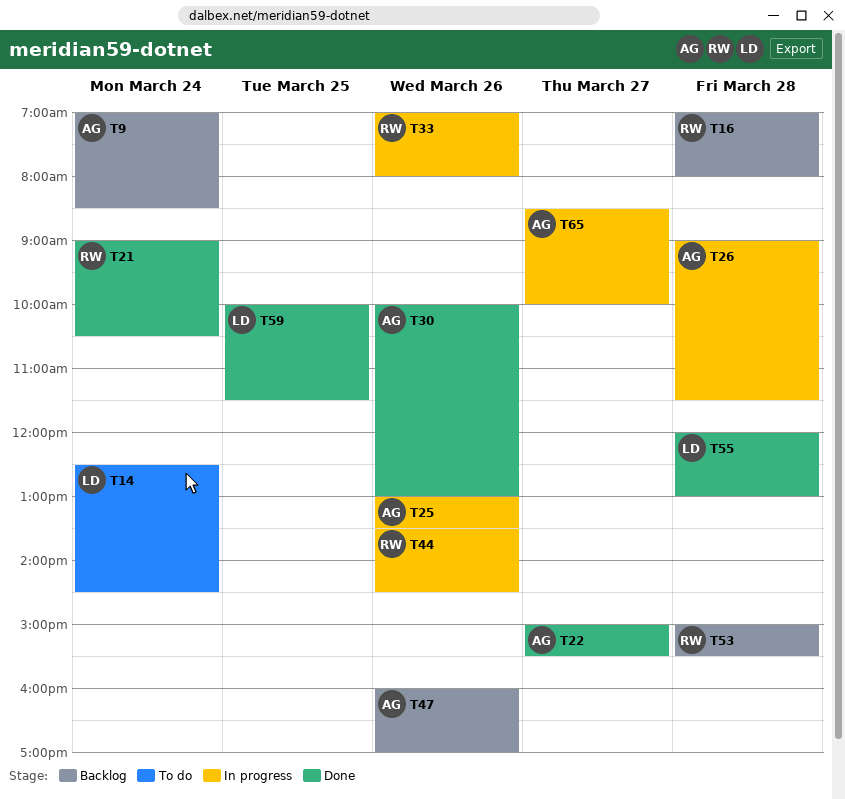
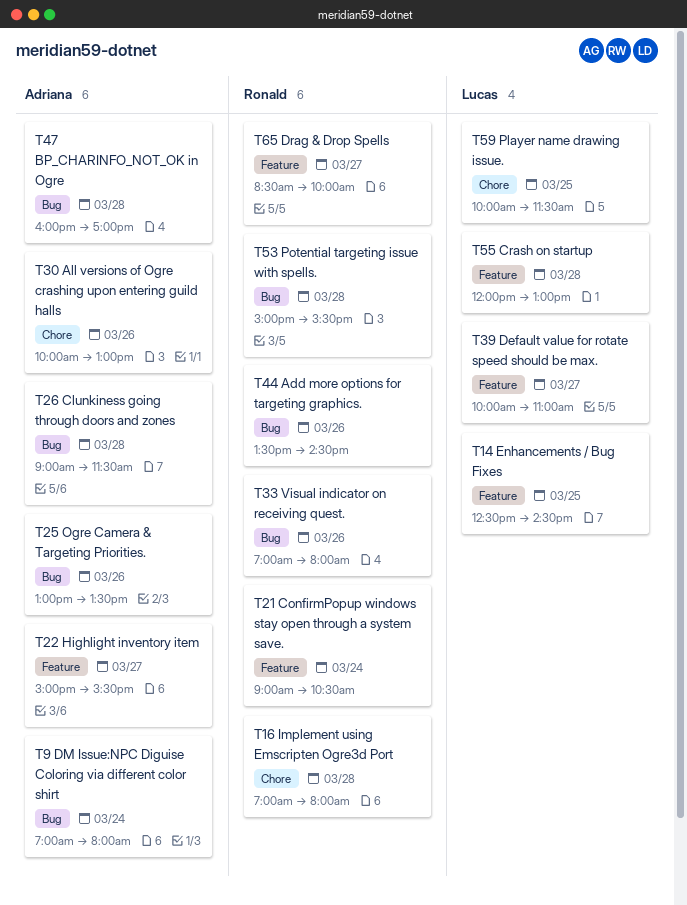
T9, ends: 08:30 -> 08:00
T14, day: Mar 24 -> Mar 25
T39: none -> present
T47, day: Mar 26 -> Mar 28
T65, owner: Adriana -> Ronald

